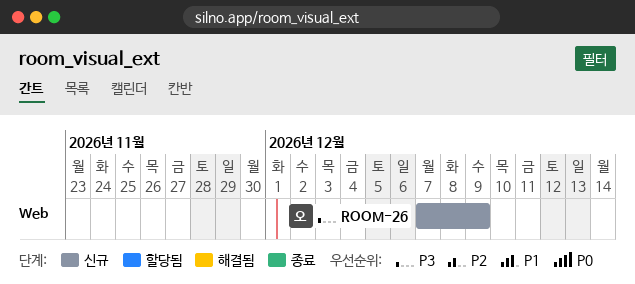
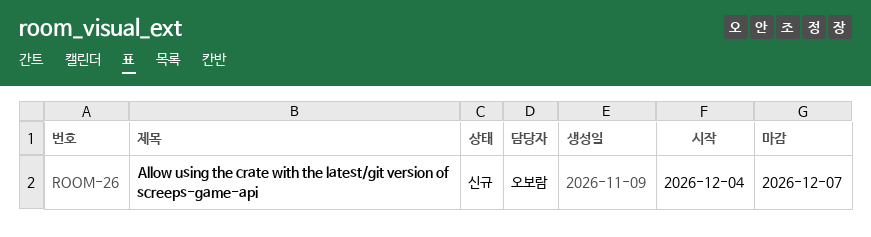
ROOM-26, start: Dec 7 -> Dec 4
ROOM-26, due: Dec 9 -> Dec 7

